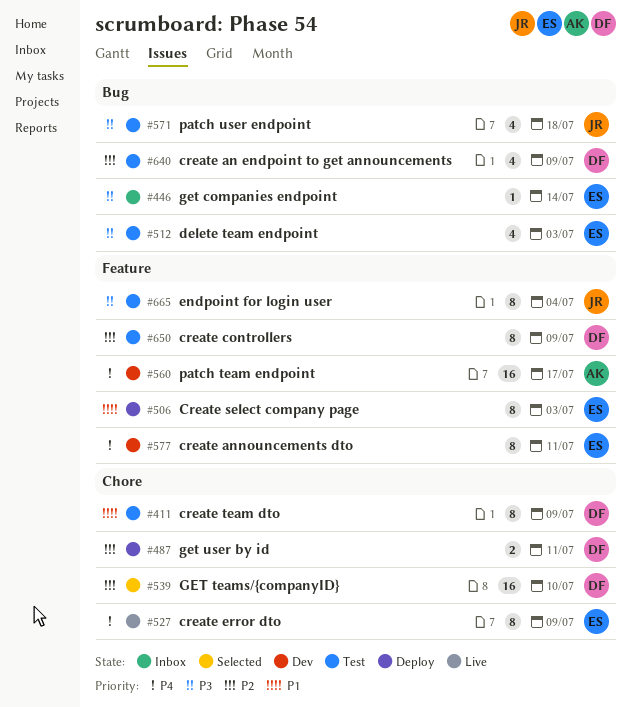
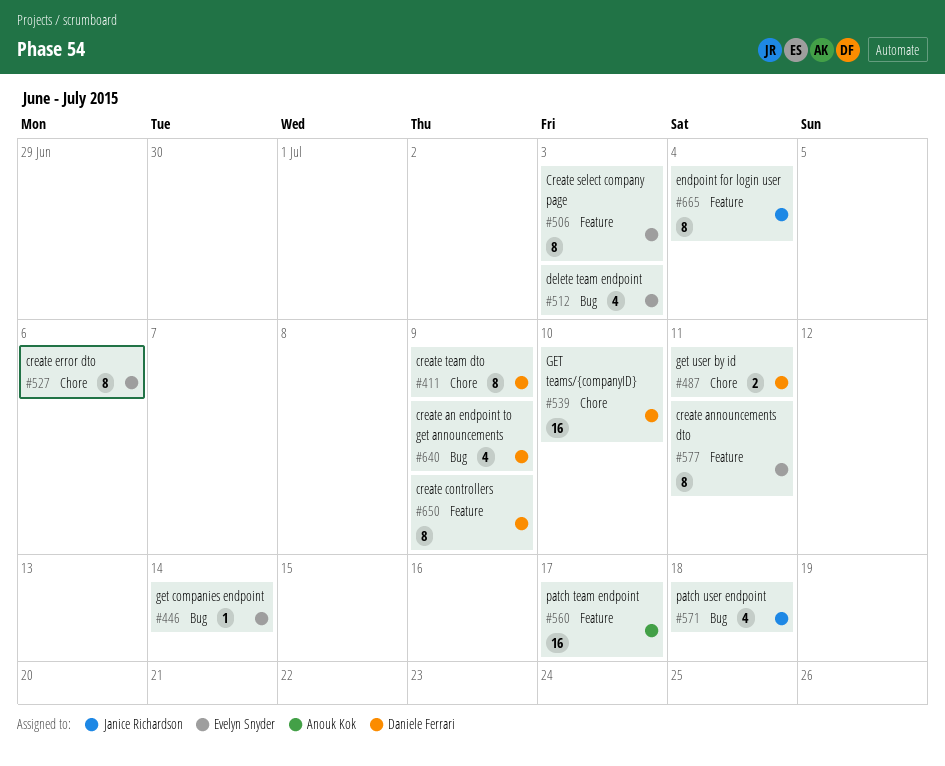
#527, due: Jul 9 -> Jul 6

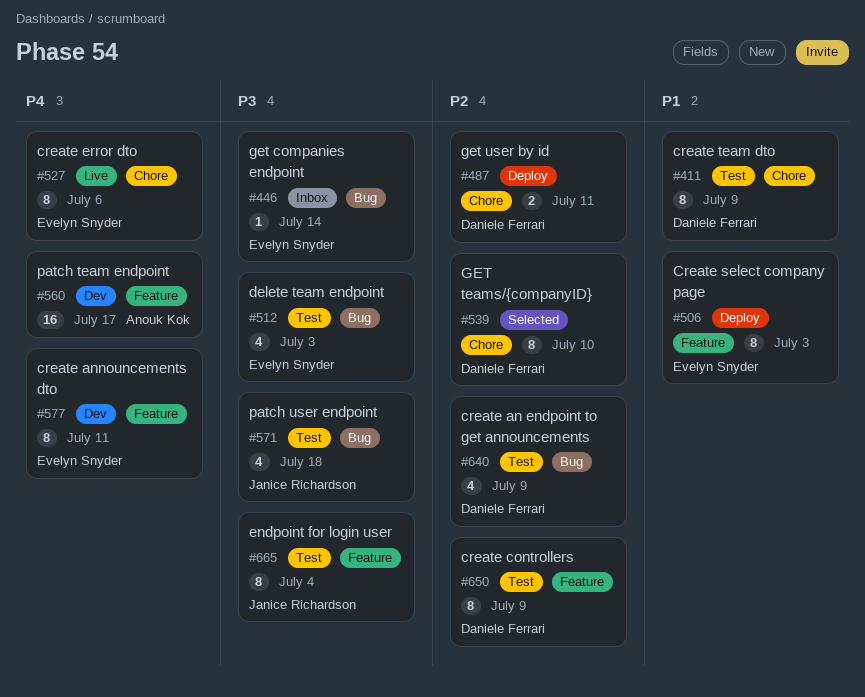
#539, estimate: 16 -> 8

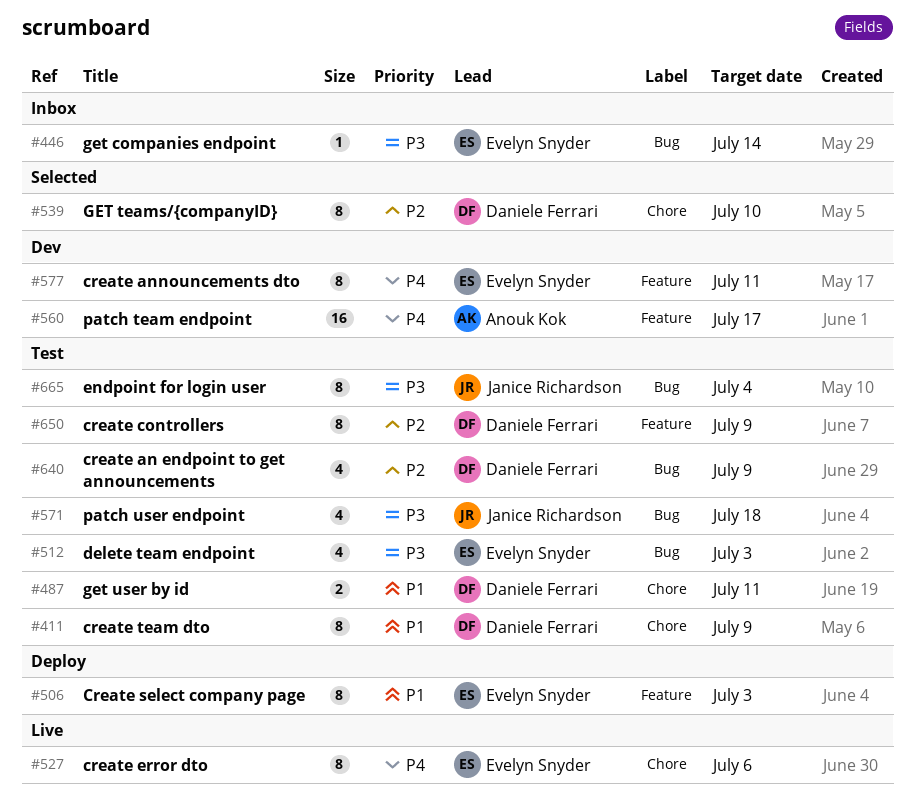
#487, status: Deploy -> Test
#487, priority: P2 -> P1
#665, label: Feature -> Bug

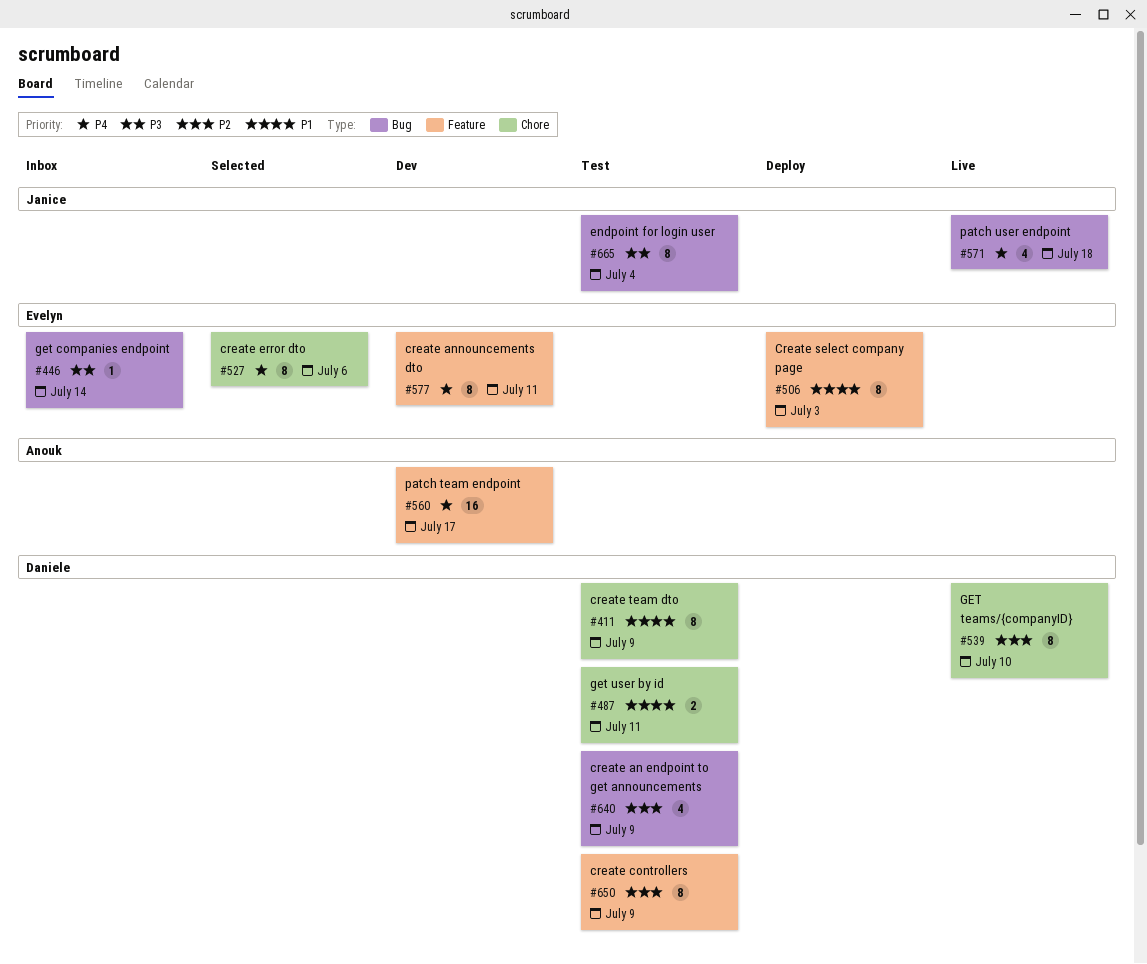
#512: present -> none
#527, status: Live -> Selected
#539, status: Selected -> Live
#571, status: Test -> Live
#571, priority: P3 -> P4

